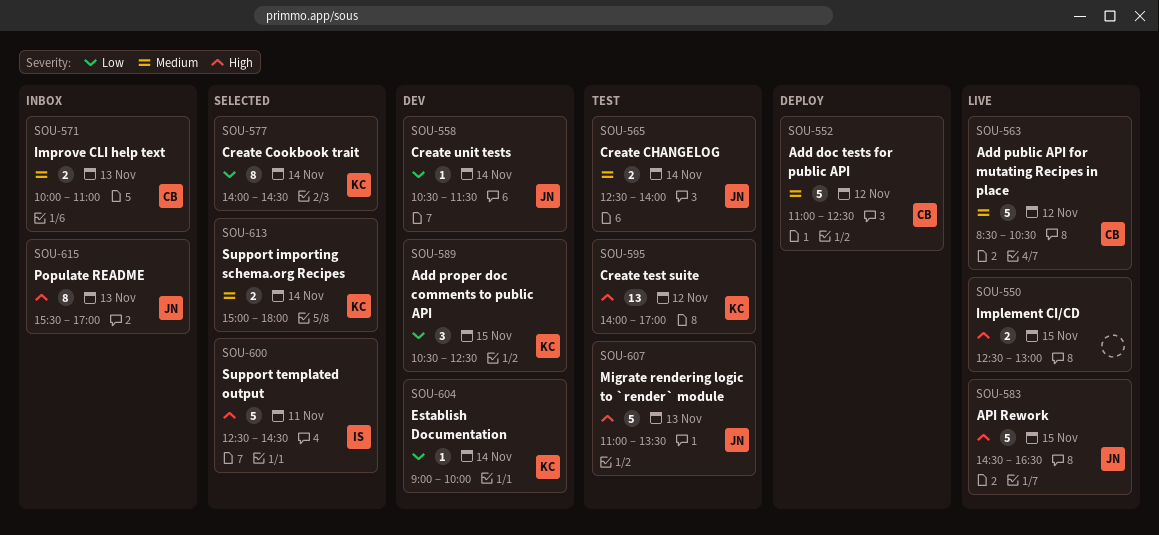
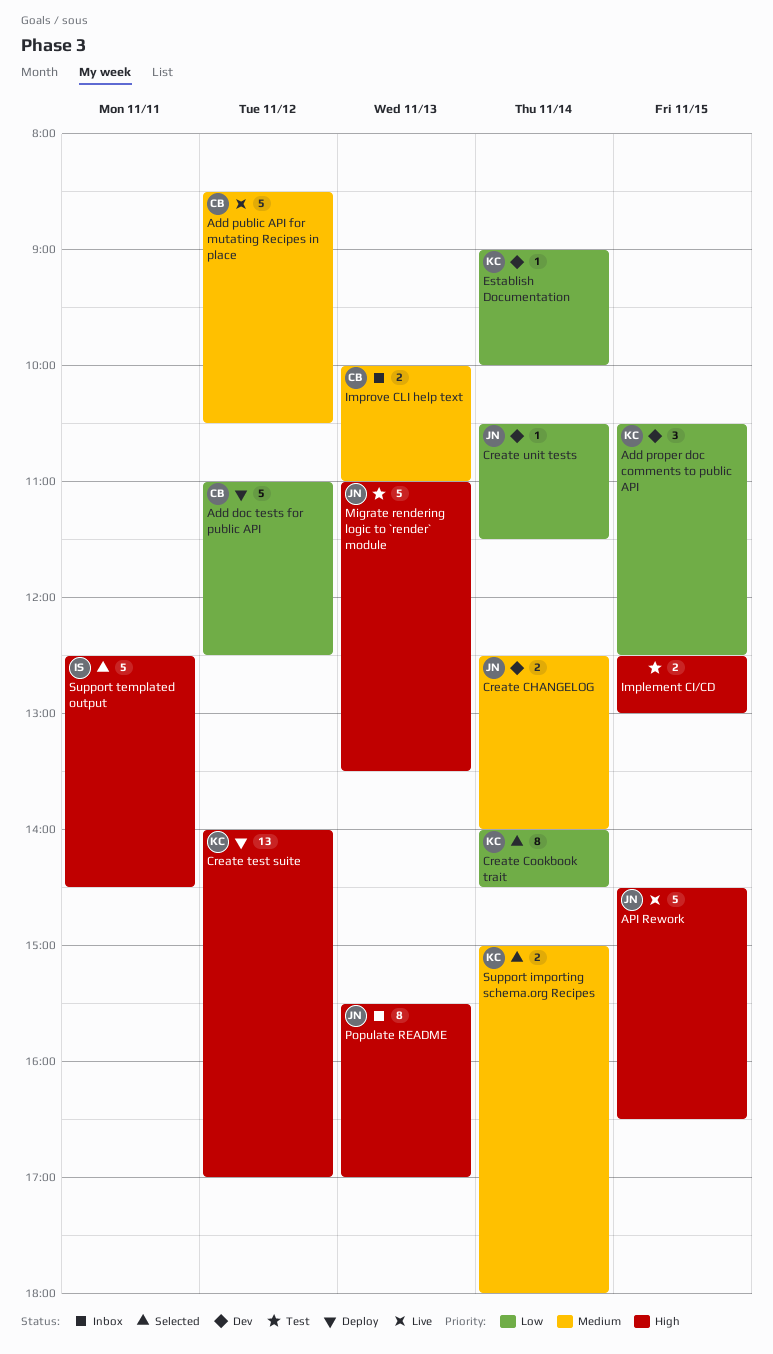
Add doc tests for public API, priority: Medium -> Low
Create CHANGELOG, status: Test -> Dev
Create test suite, status: Test -> Deploy
Implement CI/CD, status: Live -> Test

